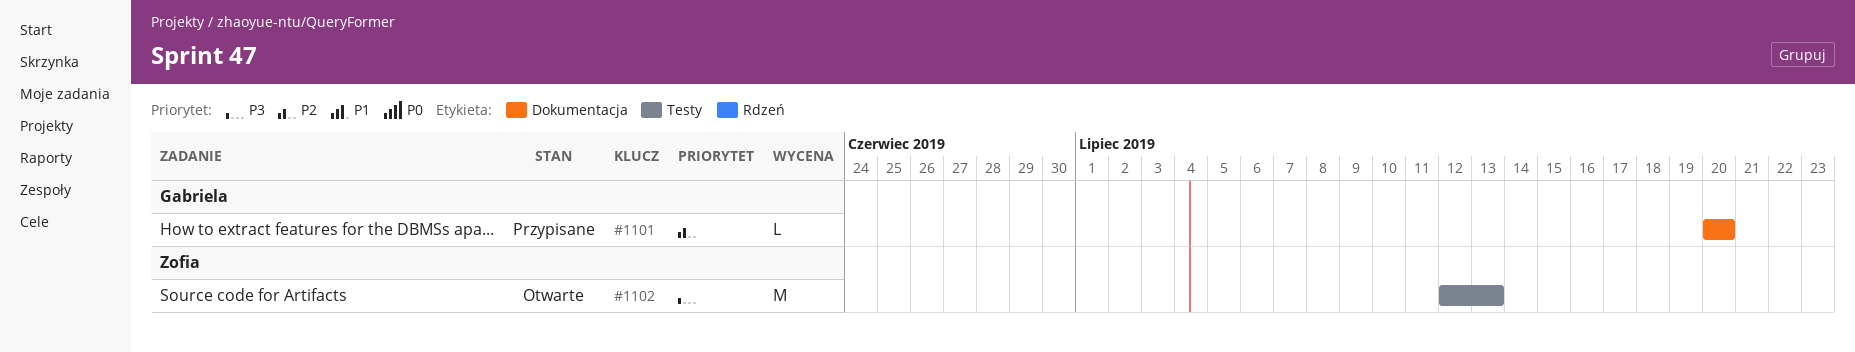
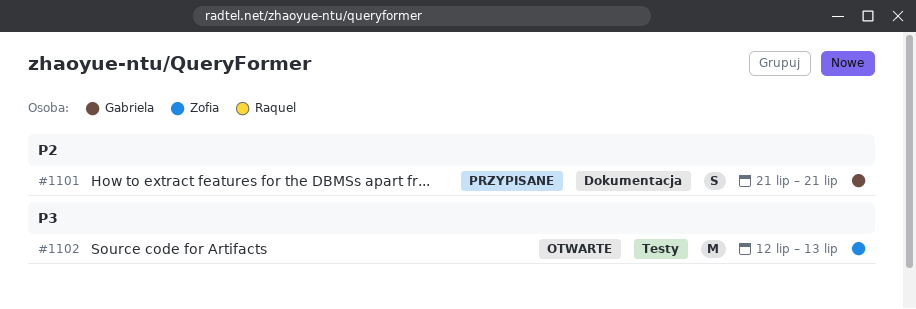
#1101, estimate: L -> S
#1101, start: Jul 20 -> Jul 21
#1101, due: Jul 20 -> Jul 21

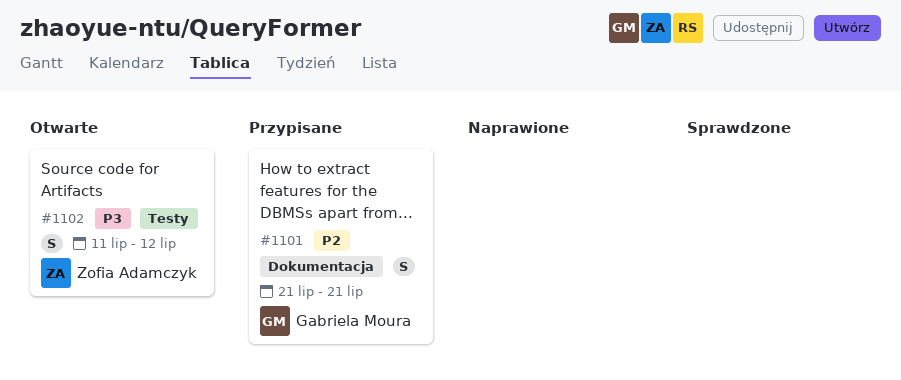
#1102, estimate: M -> S
#1102, start: Jul 12 -> Jul 11
#1102, due: Jul 13 -> Jul 12

